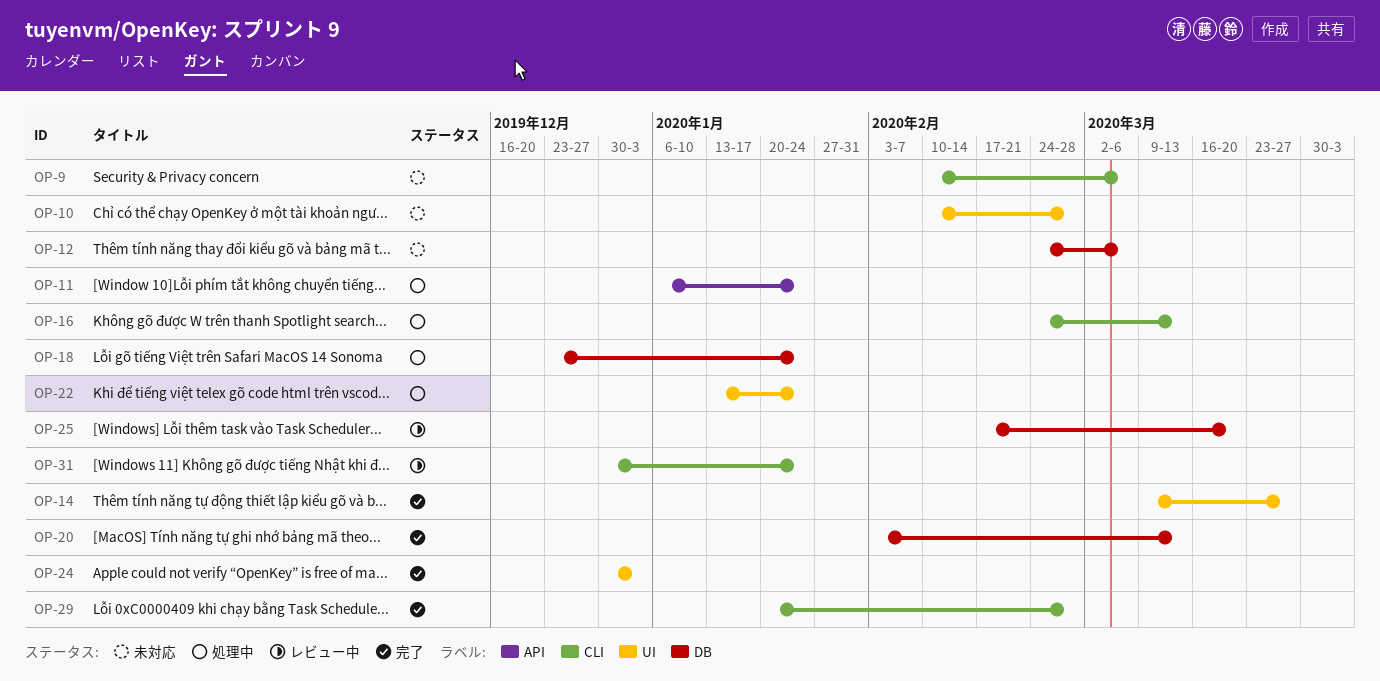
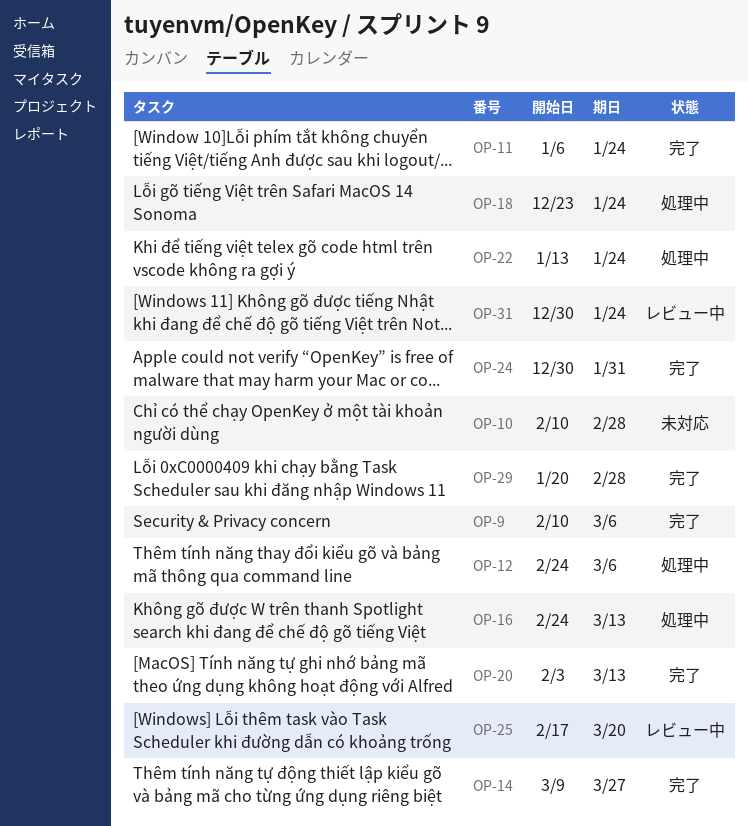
OP-9, status: 未対応 -> 完了
OP-11, status: 処理中 -> 完了
OP-12, status: 未対応 -> 処理中
OP-24, due: Jan 3 -> Jan 31

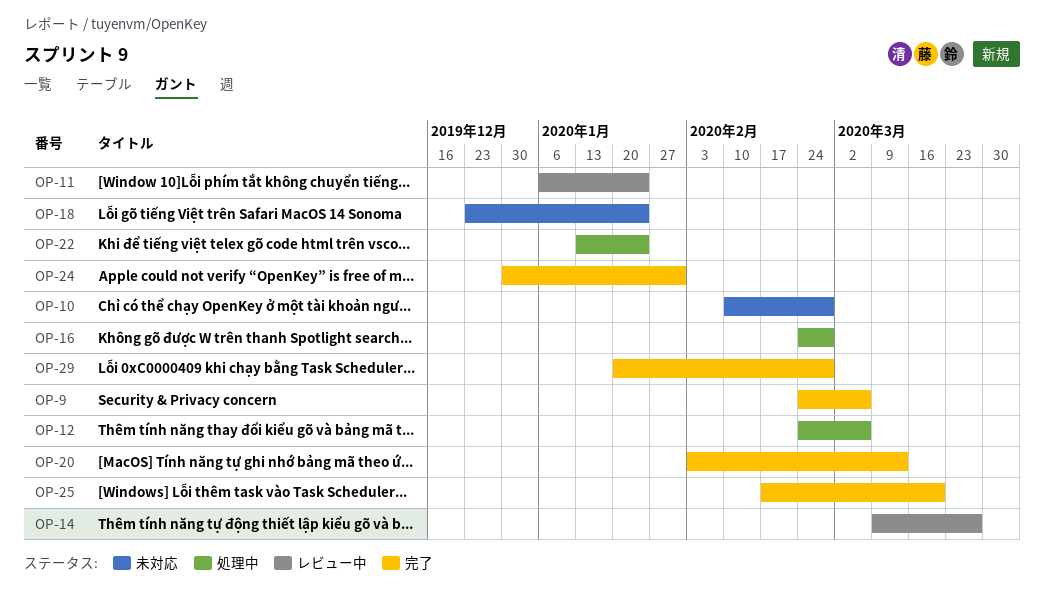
OP-9, start: Feb 10 -> Feb 24
OP-11, status: 完了 -> レビュー中
OP-14, status: 完了 -> レビュー中
OP-16, due: Mar 13 -> Feb 28
OP-18, status: 処理中 -> 未対応
OP-25, status: レビュー中 -> 完了
OP-31: present -> none

